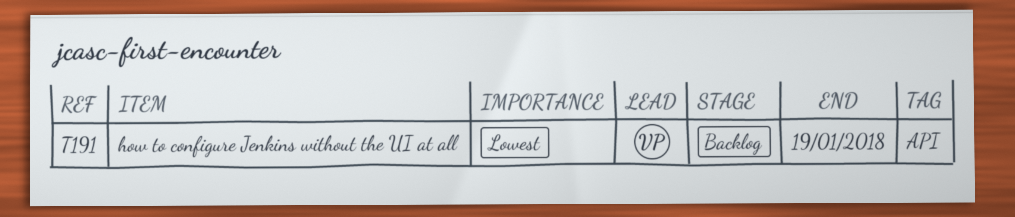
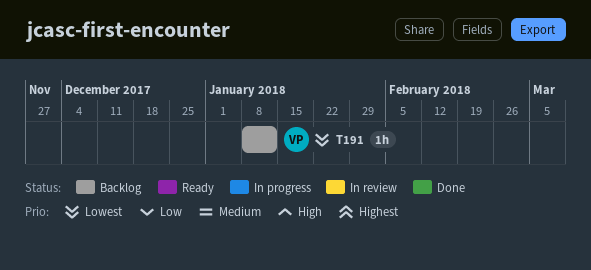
T191, due: Jan 19 -> Jan 12

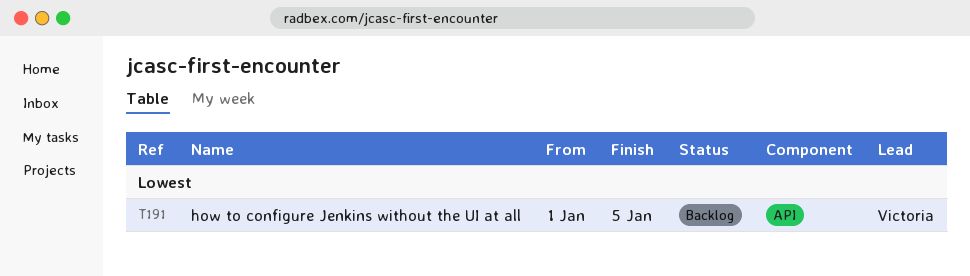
T191, start: Jan 8 -> Jan 1
T191, due: Jan 12 -> Jan 5

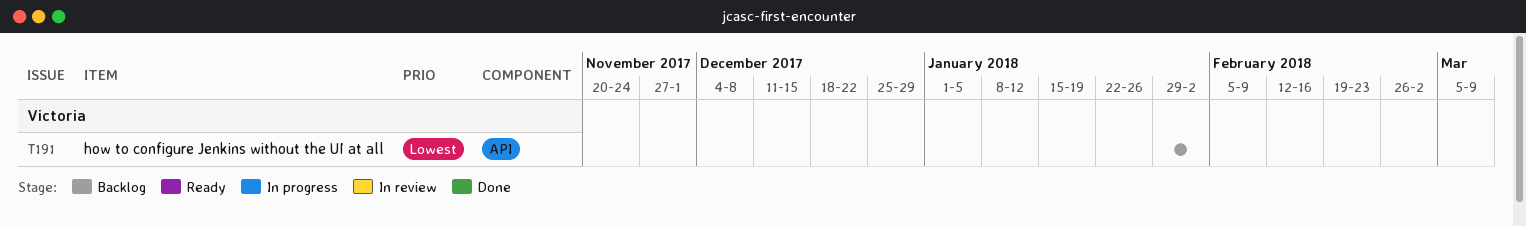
T191, start: Jan 1 -> Jan 29
T191, due: Jan 5 -> Feb 2

